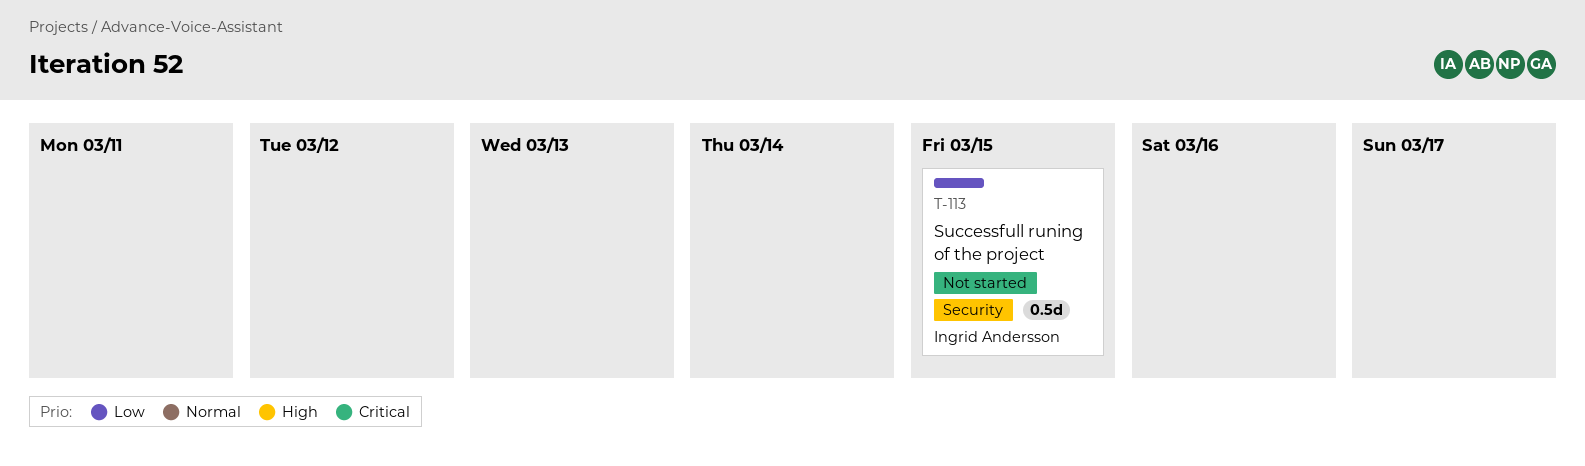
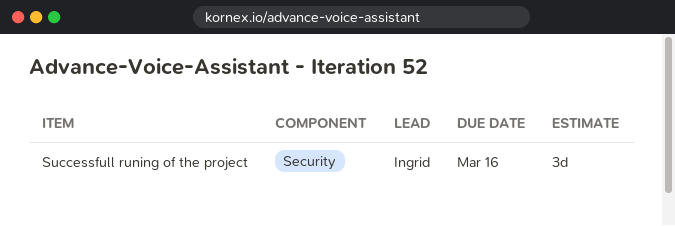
Successfull runing of the project, estimate: 0.5d -> 3d
Successfull runing of the project, due: Mar 15 -> Mar 16

